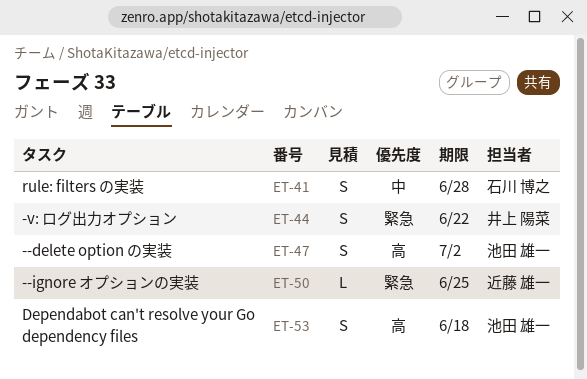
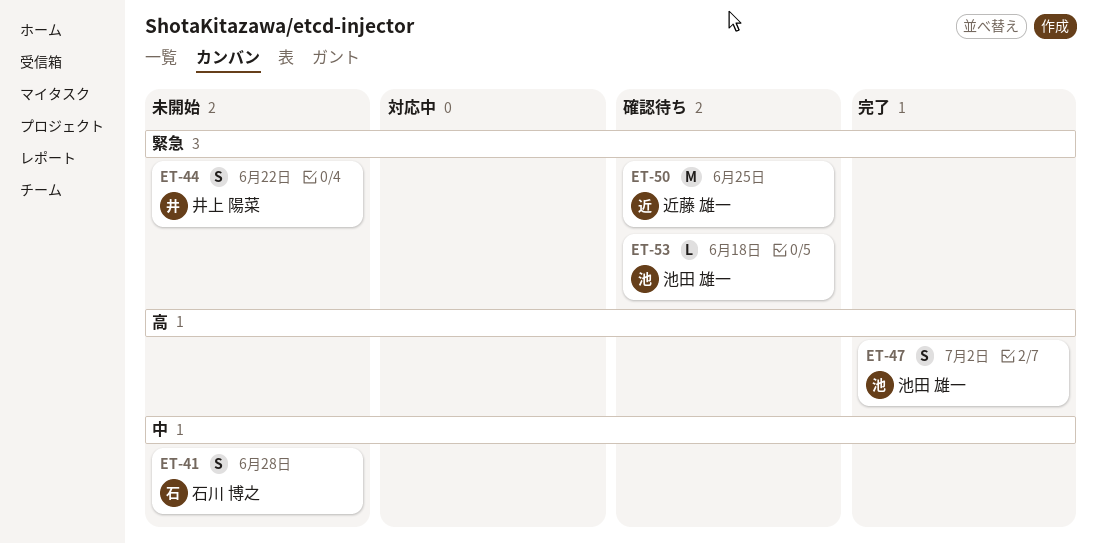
ET-50, estimate: L -> M
ET-53, priority: 高 -> 緊急
ET-53, estimate: S -> L

